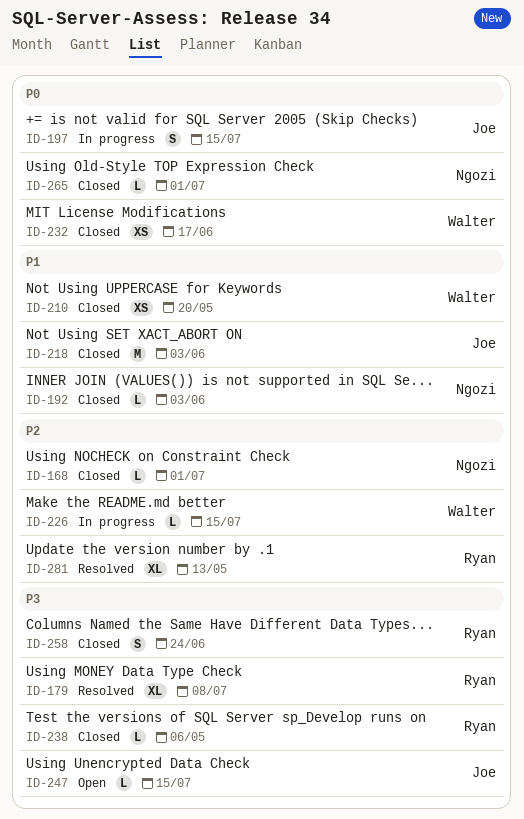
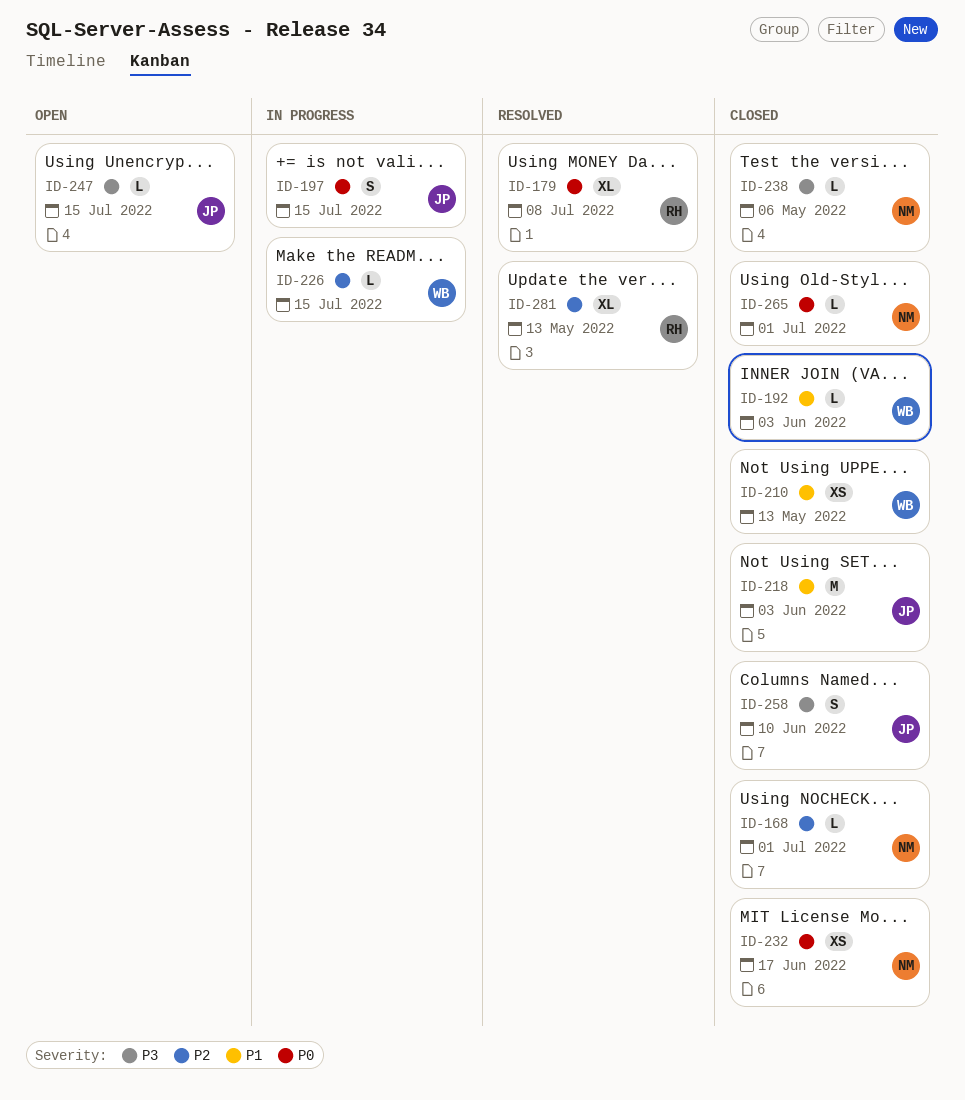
ID-179, priority: P3 -> P0
ID-192, owner: Ngozi -> Walter
ID-210, due: May 20 -> May 13
ID-232, owner: Walter -> Ngozi
ID-238, owner: Ryan -> Ngozi
ID-258, owner: Ryan -> Joe
ID-258, due: Jun 24 -> Jun 10

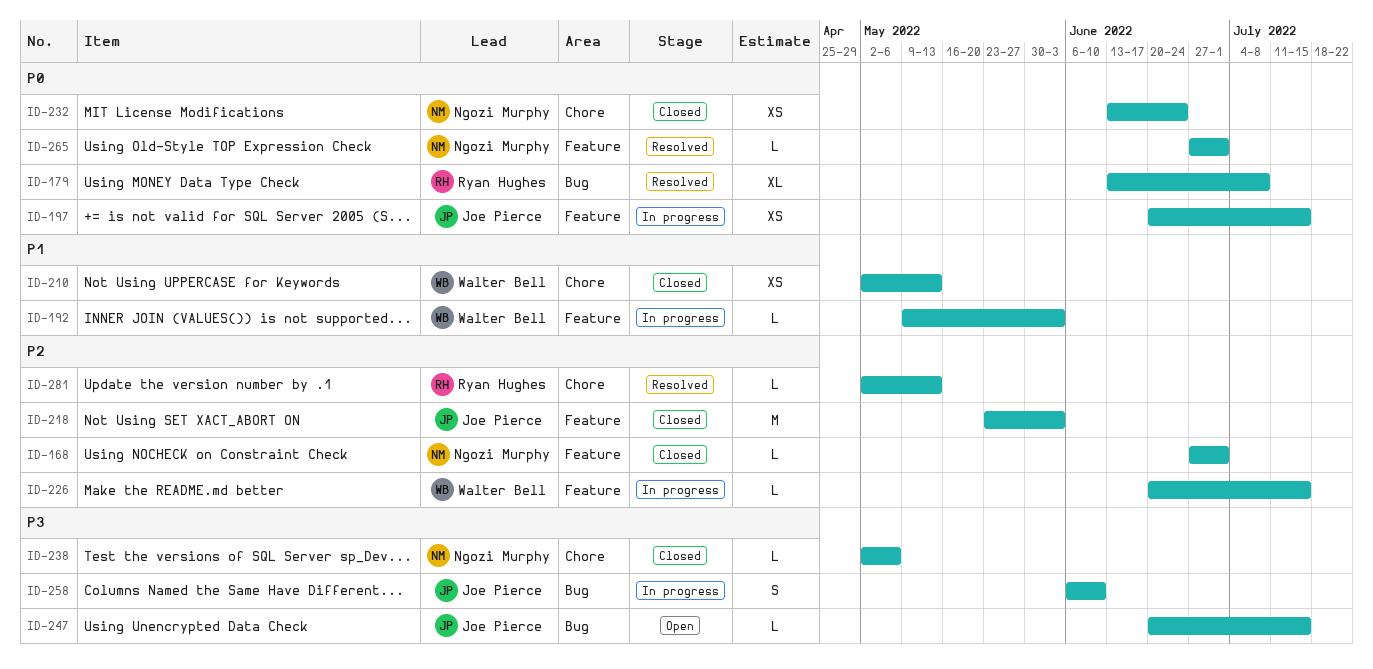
ID-192, status: Closed -> In progress
ID-197, estimate: S -> XS
ID-218, priority: P1 -> P2
ID-232, due: Jun 17 -> Jun 24
ID-258, status: Closed -> In progress
ID-265, status: Closed -> Resolved
ID-281, estimate: XL -> L

